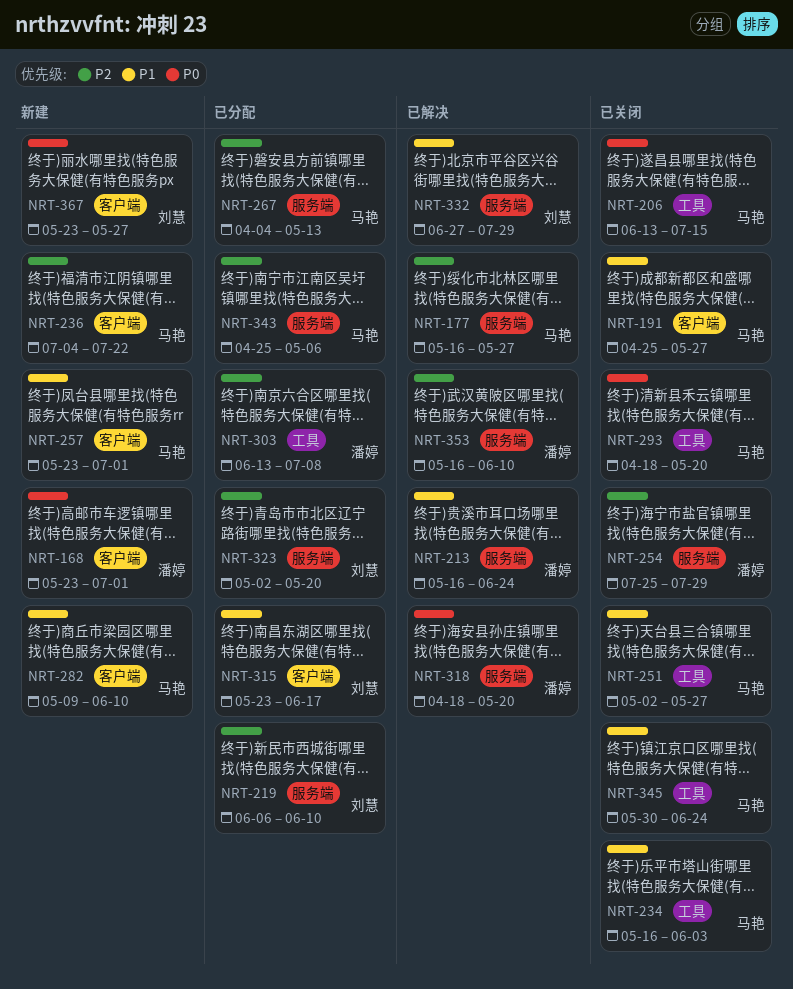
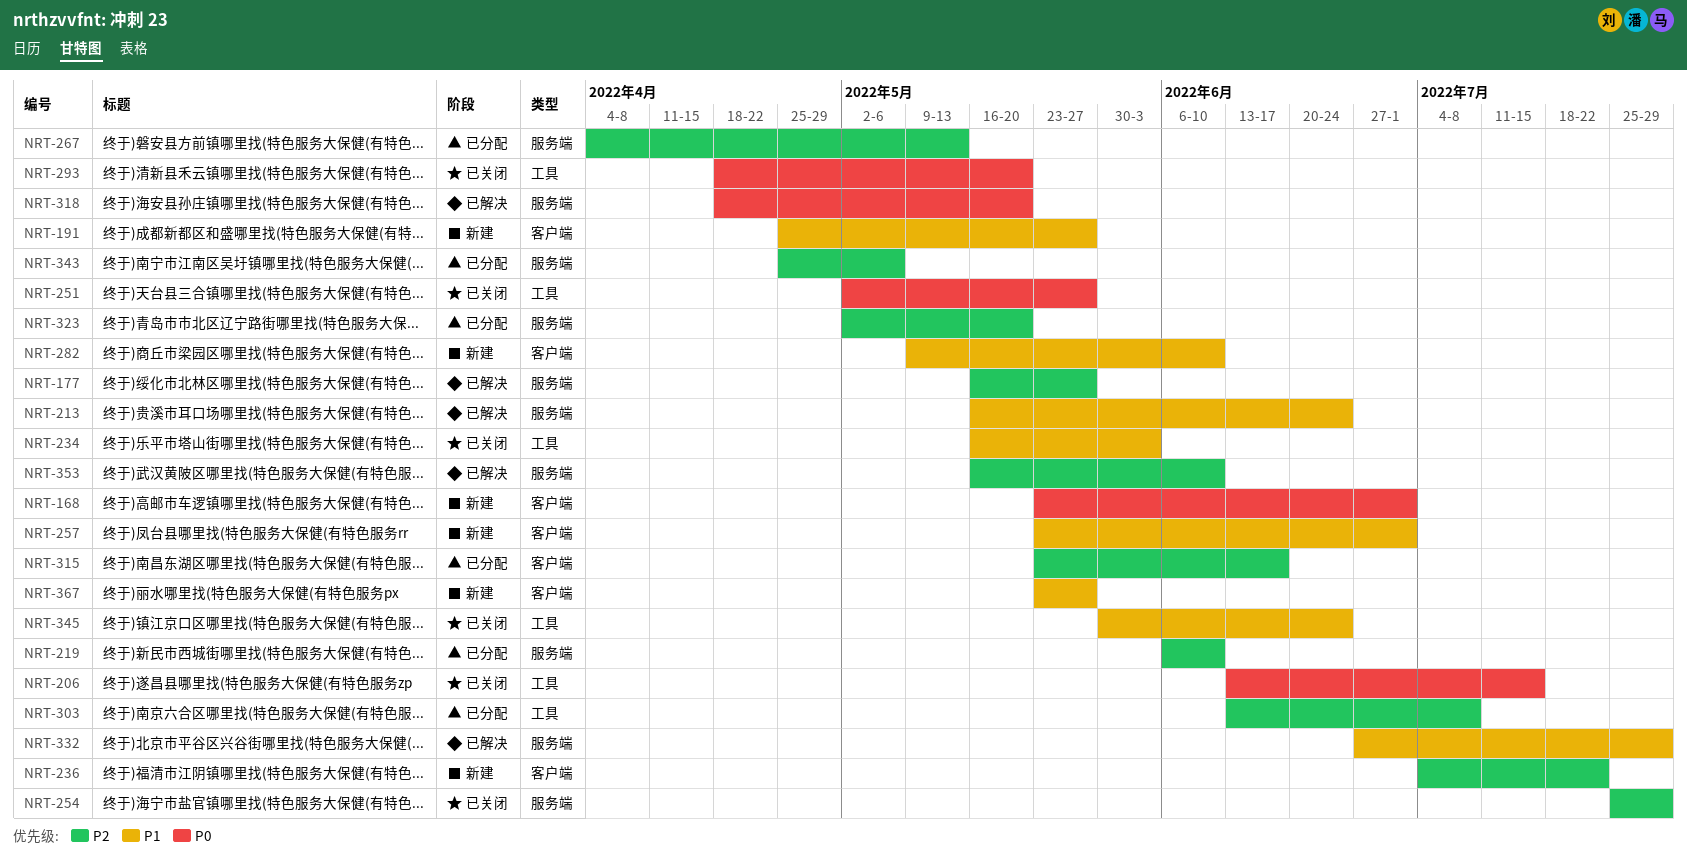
NRT-191, status: 已关闭 -> 新建
NRT-251, priority: P1 -> P0
NRT-315, priority: P1 -> P2
NRT-367, priority: P0 -> P1

